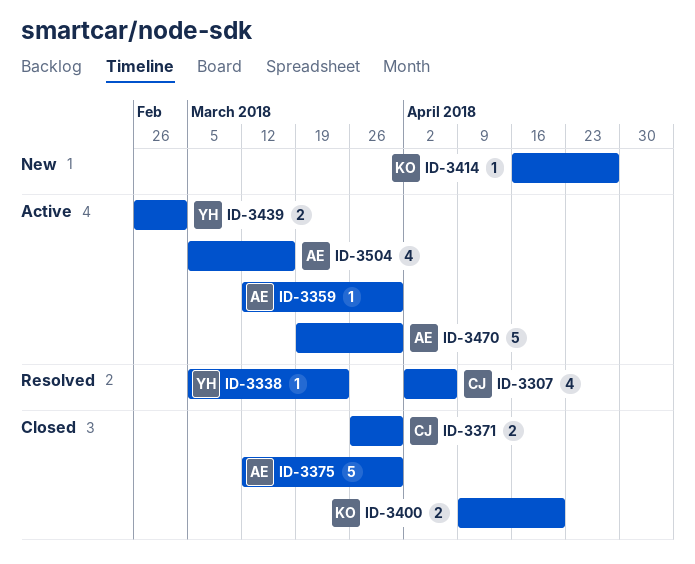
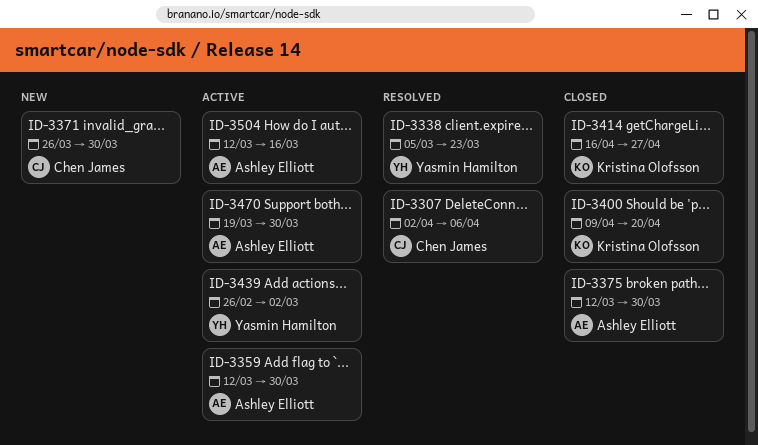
ID-3371, status: Closed -> New
ID-3414, status: New -> Closed
ID-3504, start: Mar 5 -> Mar 12

